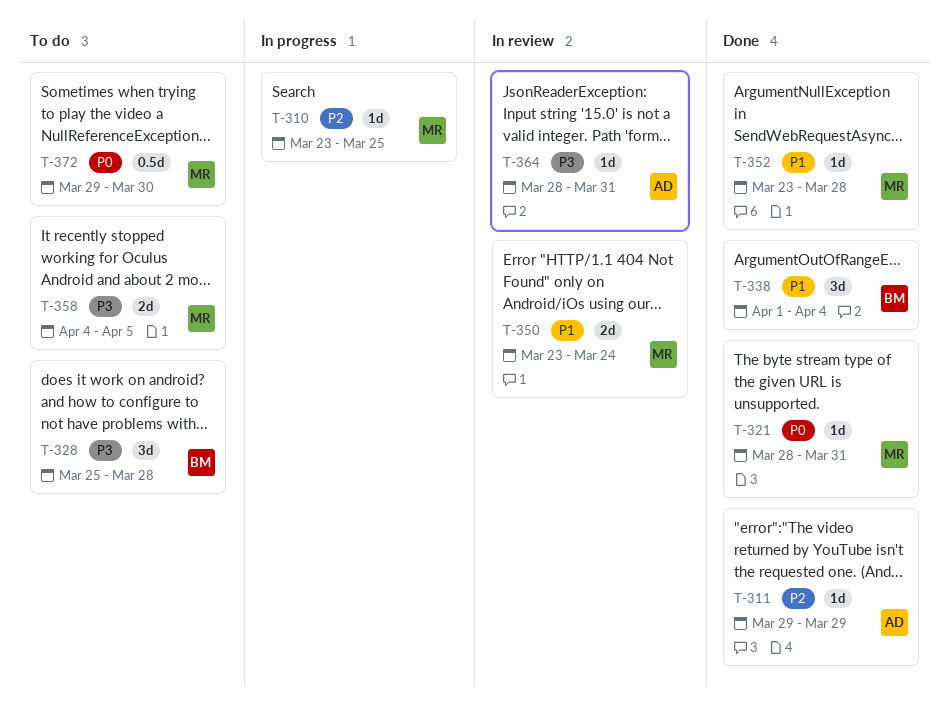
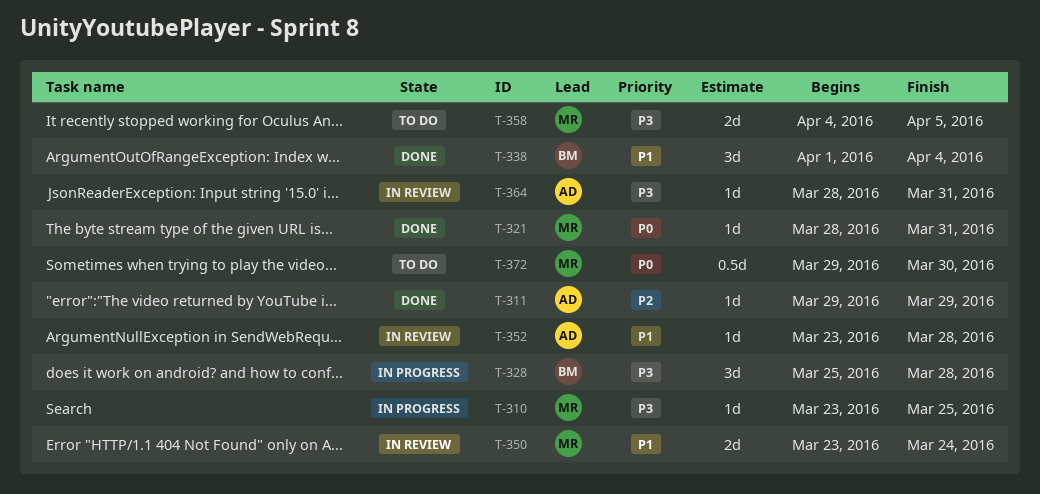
T-310, priority: P2 -> P3
T-328, status: To do -> In progress
T-352, status: Done -> In review
T-352, owner: MR -> AD

